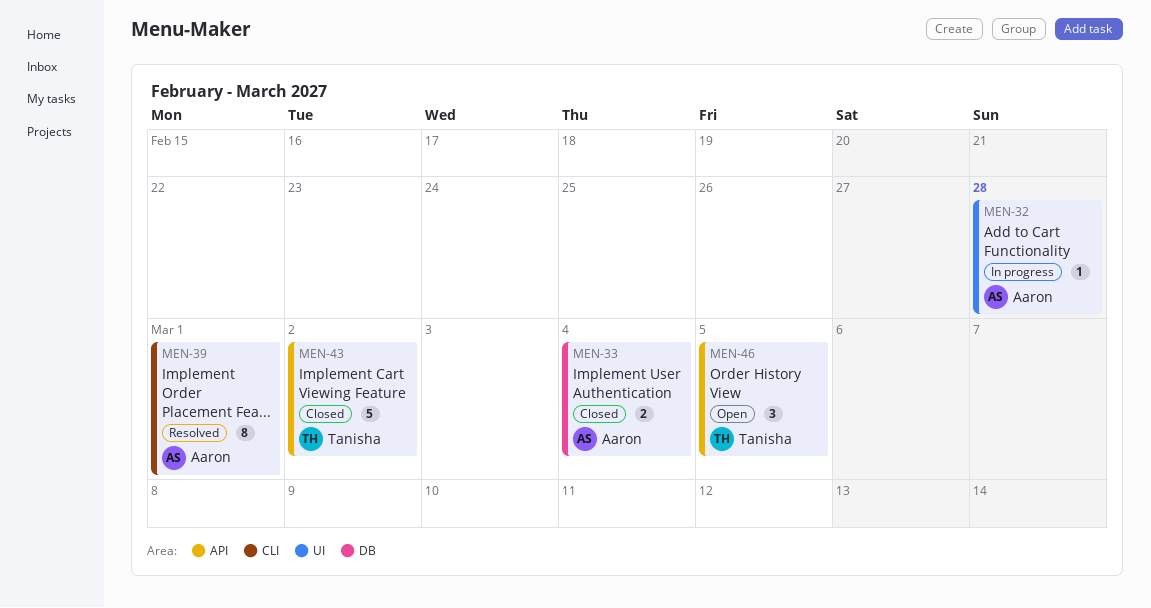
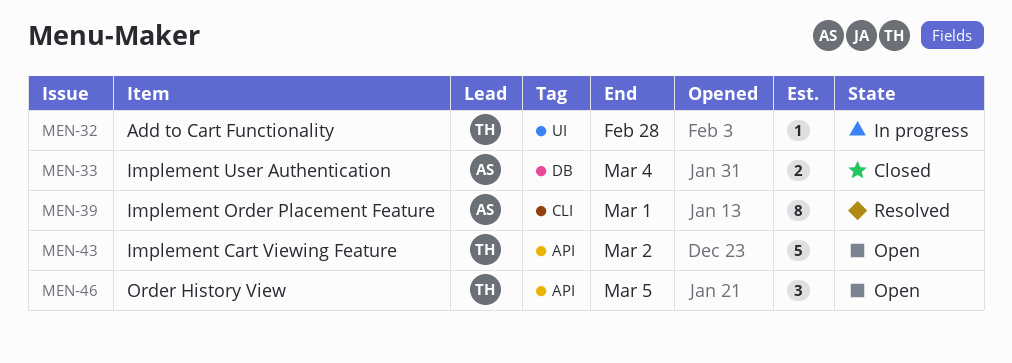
MEN-32, owner: Aaron -> Tanisha
MEN-43, status: Closed -> Open

